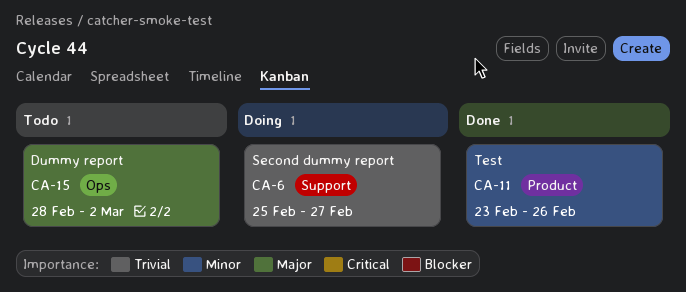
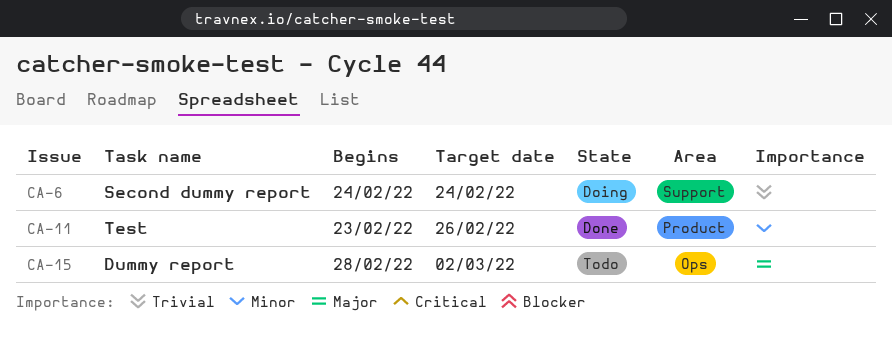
CA-6, start: Feb 25 -> Feb 24
CA-6, due: Feb 27 -> Feb 24

